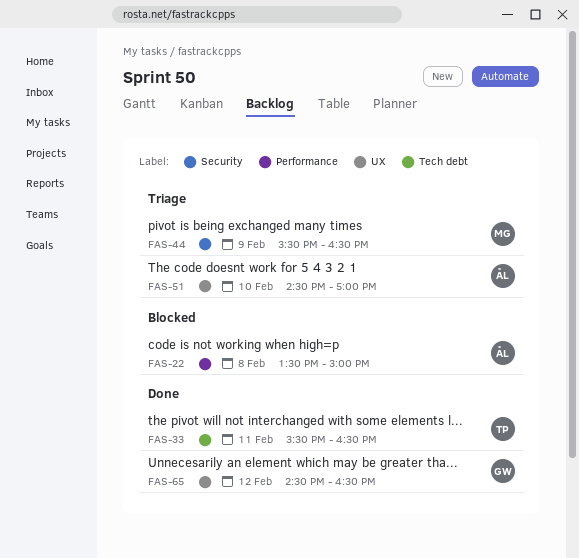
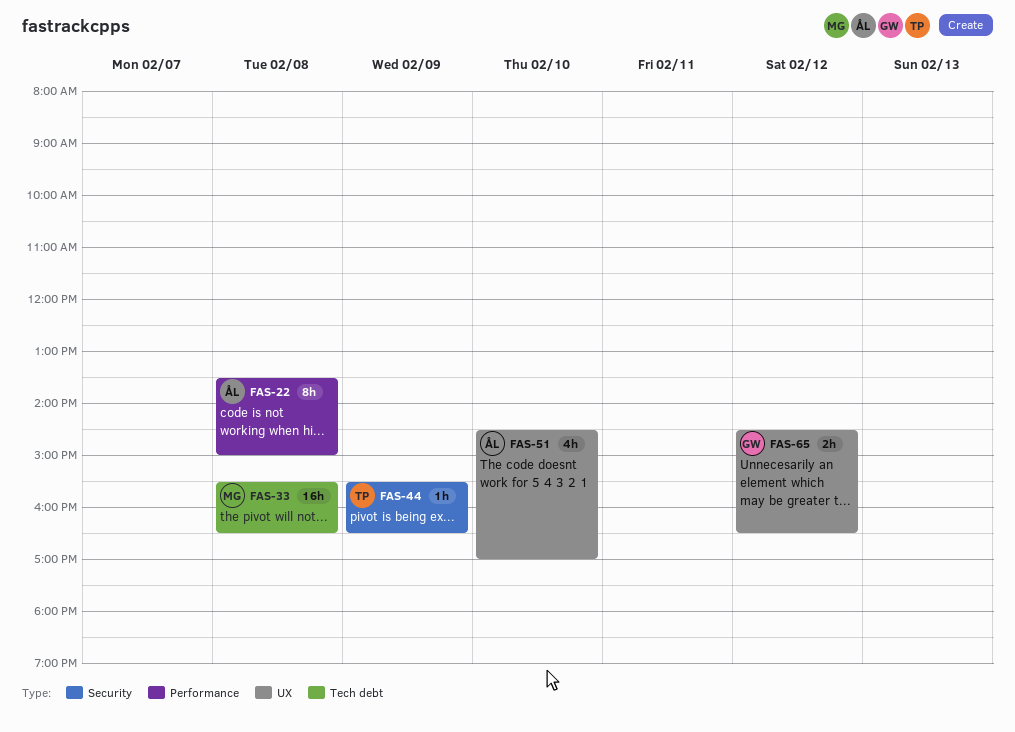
FAS-33, owner: TP -> MG
FAS-33, day: Feb 11 -> Feb 8
FAS-44, owner: MG -> TP

